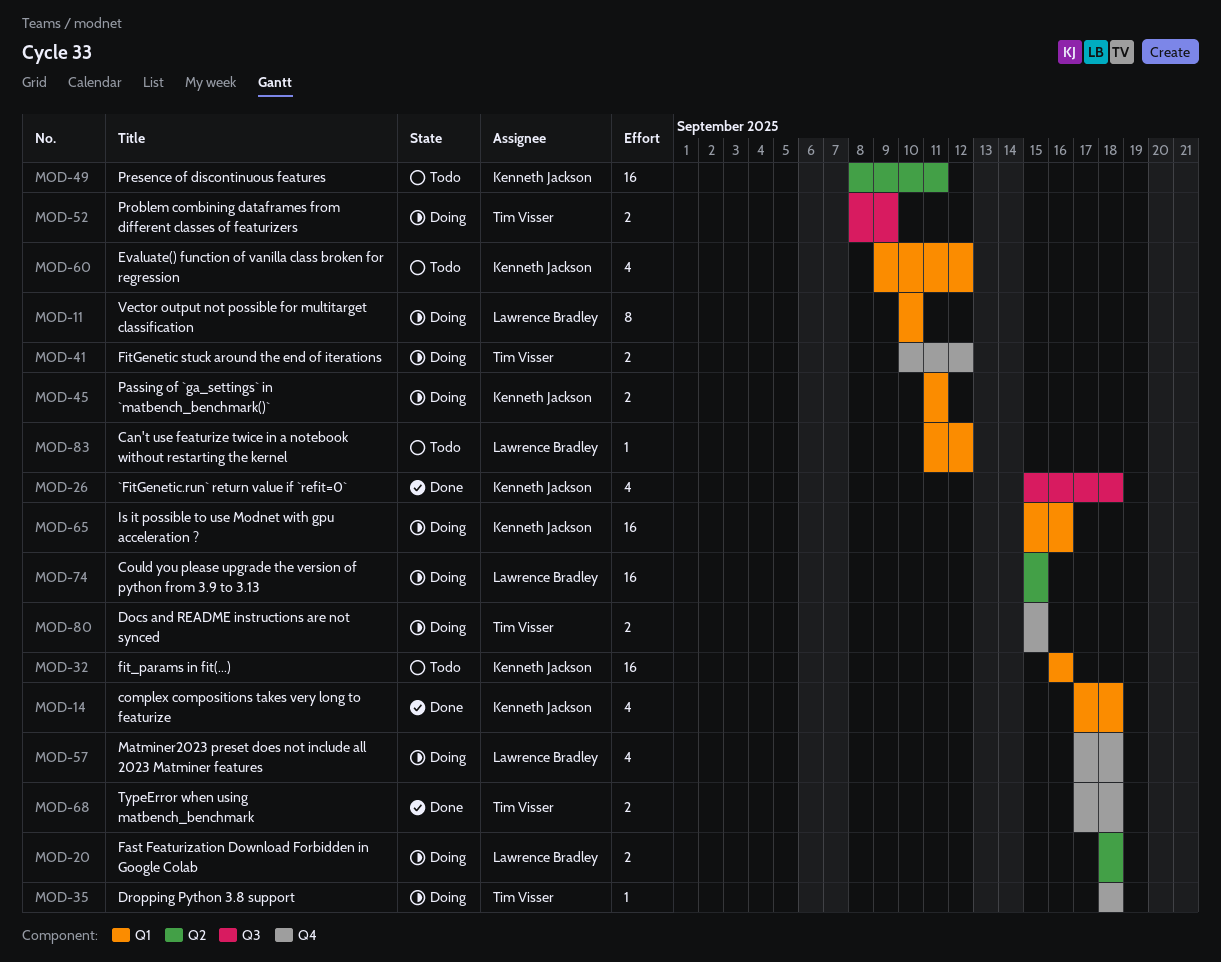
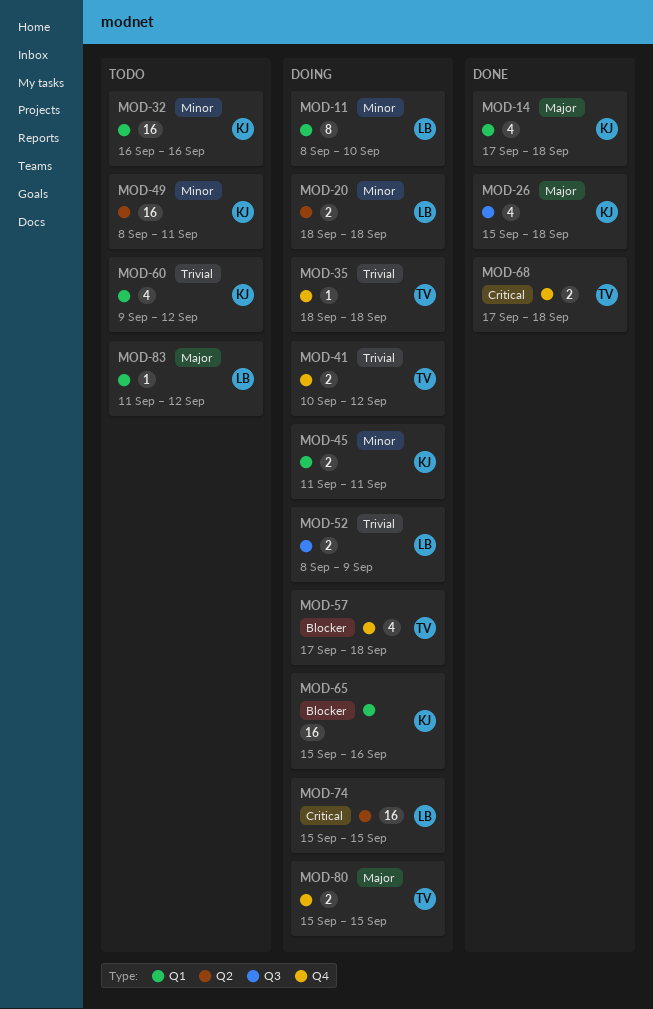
MOD-11, start: Sep 10 -> Sep 8
MOD-52, owner: Tim Visser -> Lawrence Bradley
MOD-57, owner: Lawrence Bradley -> Tim Visser

